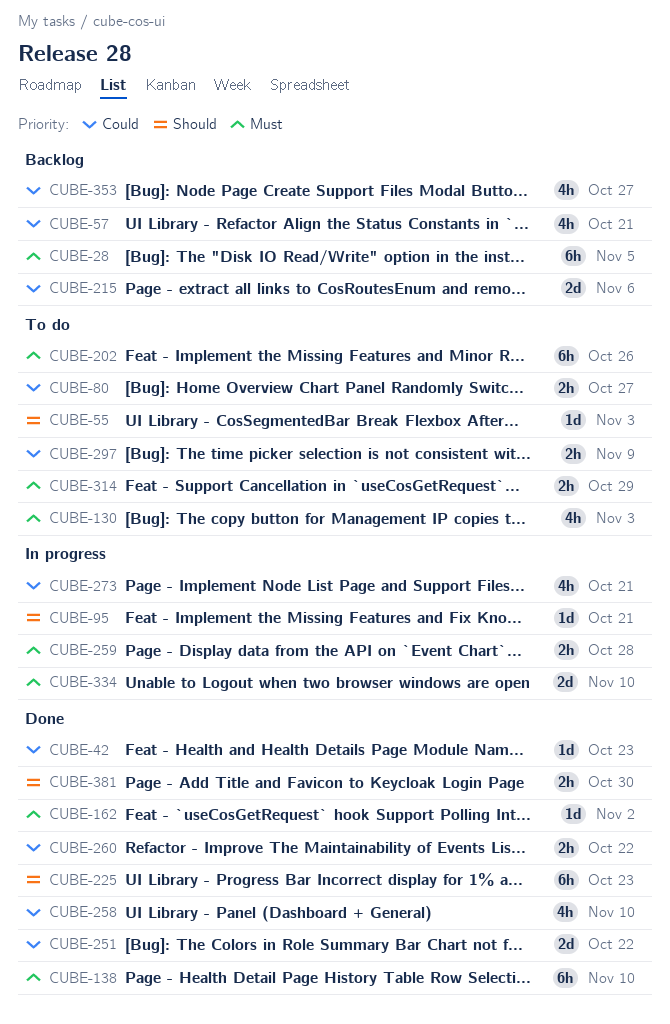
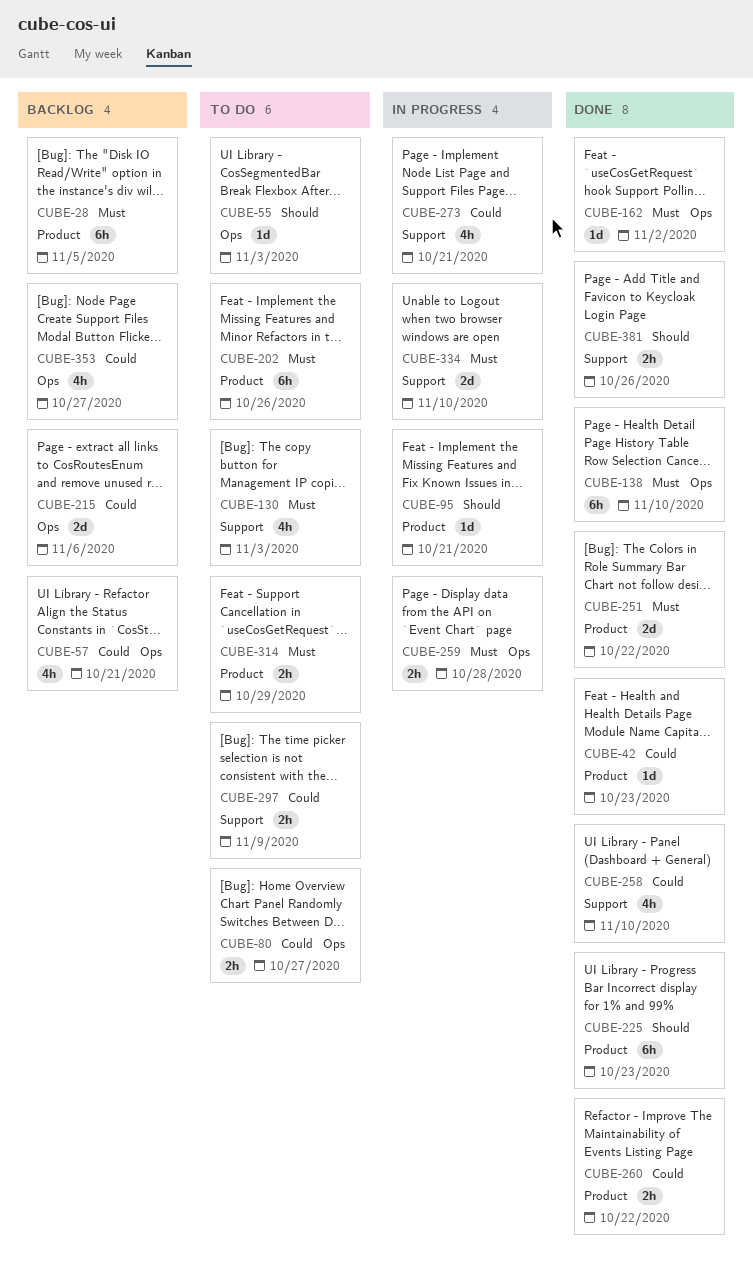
CUBE-251, priority: Could -> Must
CUBE-381, due: Oct 30 -> Oct 26

